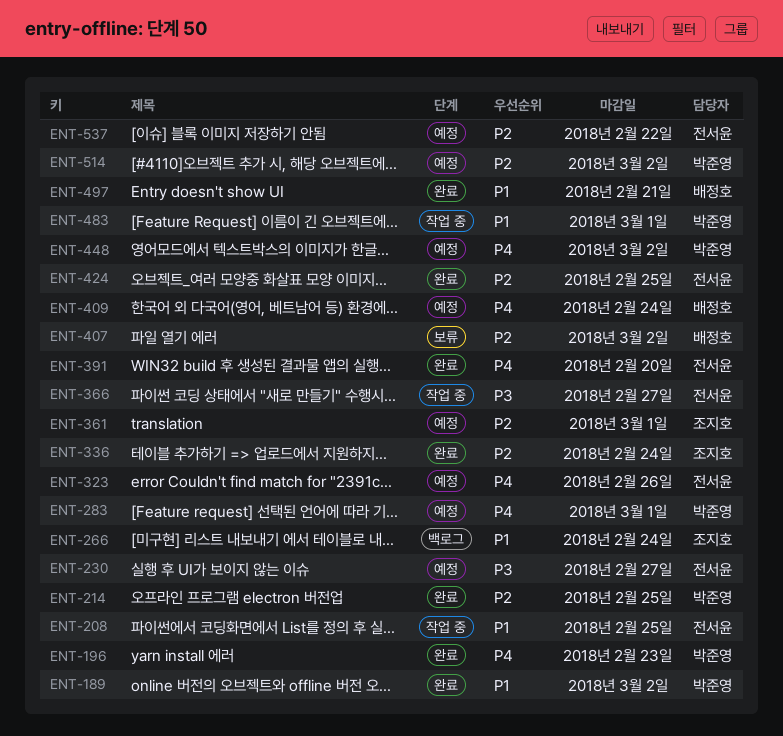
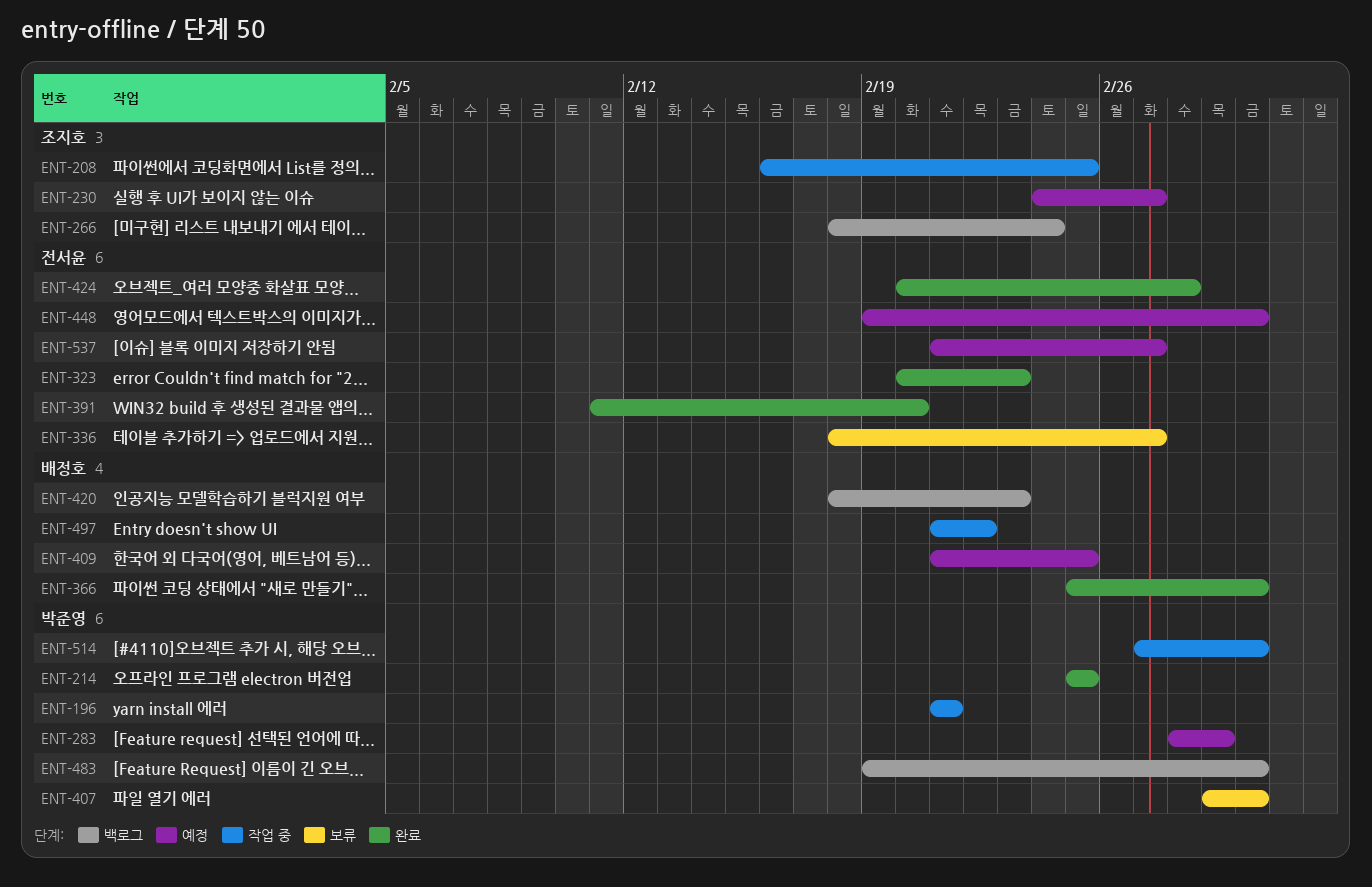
ENT-189: present -> none
ENT-196, status: 완료 -> 작업 중
ENT-196, due: Feb 23 -> Feb 21
ENT-208, owner: 전서윤 -> 조지호
ENT-230, owner: 전서윤 -> 조지호
ENT-323, status: 예정 -> 완료
ENT-323, due: Feb 26 -> Feb 23
ENT-336, status: 완료 -> 보류
ENT-336, owner: 조지호 -> 전서윤
ENT-336, due: Feb 24 -> Feb 27
ENT-361: present -> none
ENT-366, status: 작업 중 -> 완료
ENT-366, owner: 전서윤 -> 배정호
ENT-366, due: Feb 27 -> Mar 2
ENT-407, owner: 배정호 -> 박준영
ENT-409, due: Feb 24 -> Feb 25
ENT-420: none -> present
ENT-424, due: Feb 25 -> Feb 28
ENT-448, owner: 박준영 -> 전서윤
ENT-483, status: 작업 중 -> 백로그
ENT-483, due: Mar 1 -> Mar 2
ENT-497, status: 완료 -> 작업 중
ENT-497, due: Feb 21 -> Feb 22
ENT-514, status: 예정 -> 작업 중
ENT-537, due: Feb 22 -> Feb 27

